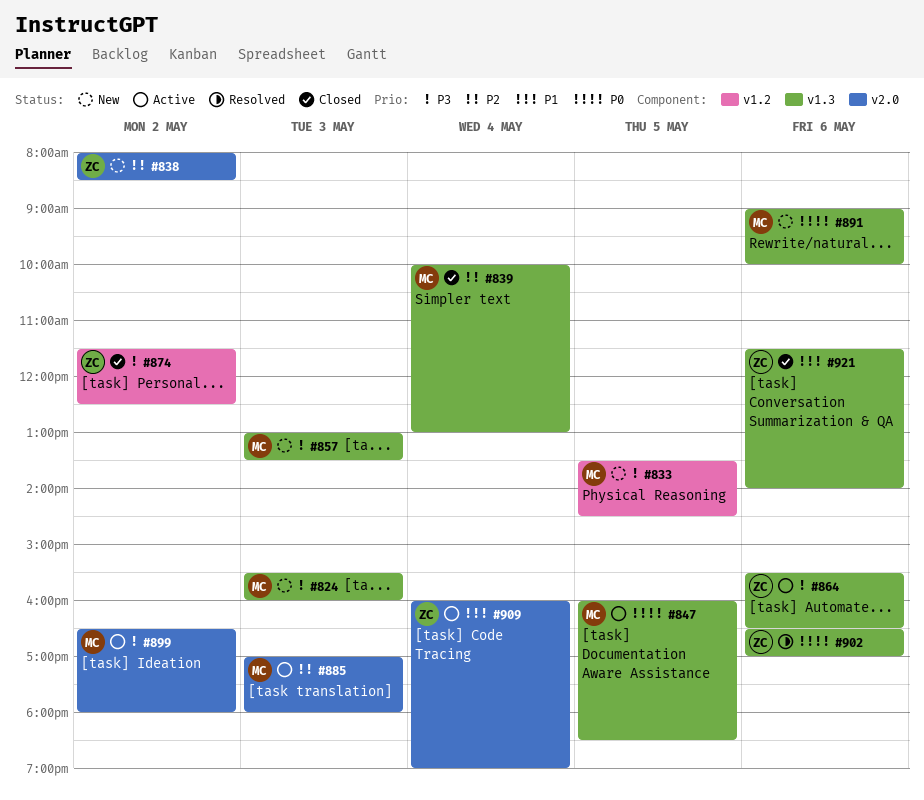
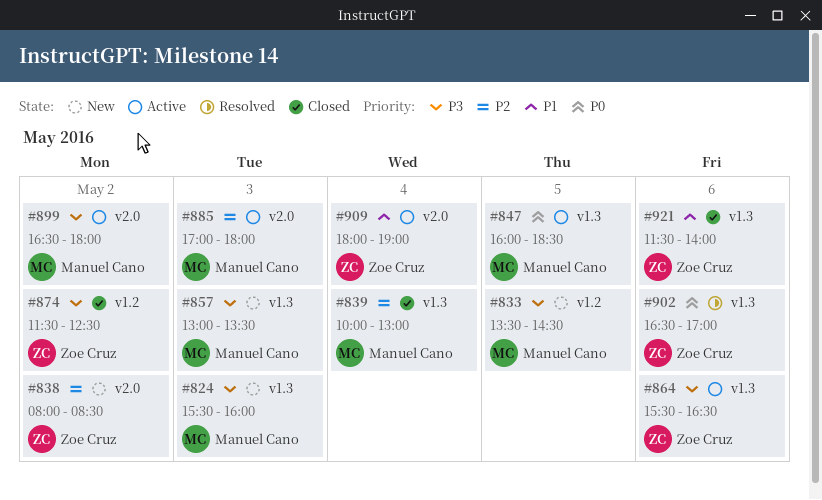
#891: present -> none
#909, begins: 16:00 -> 18:00

